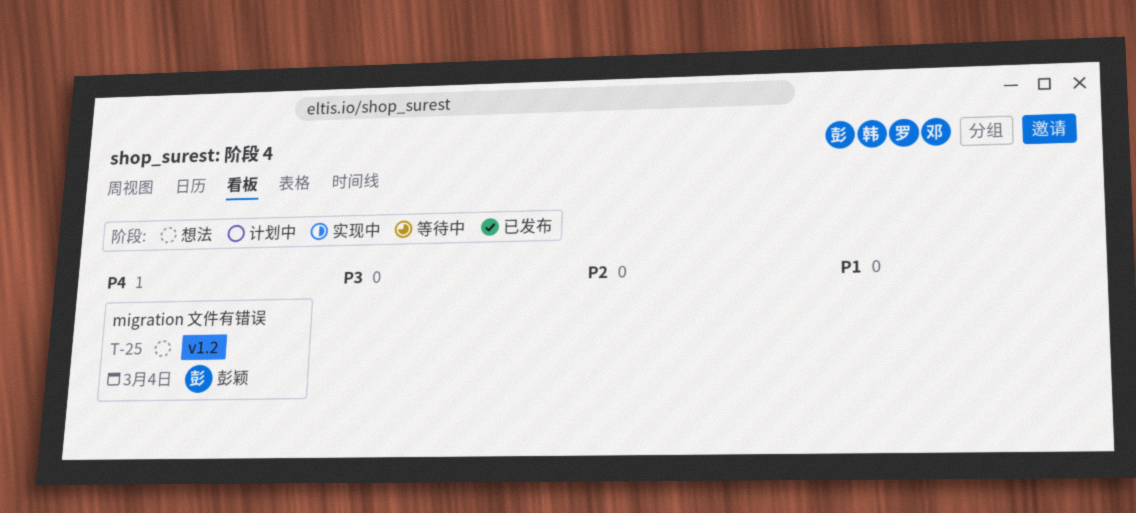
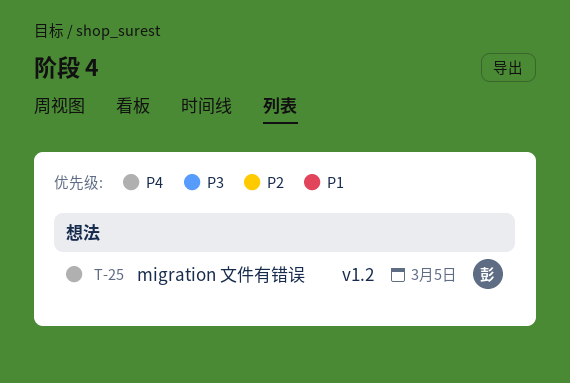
T-25, due: Mar 4 -> Mar 5

